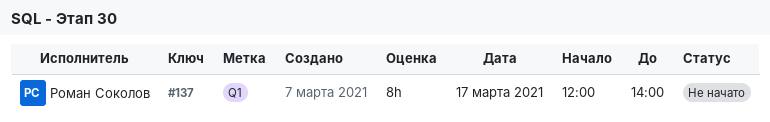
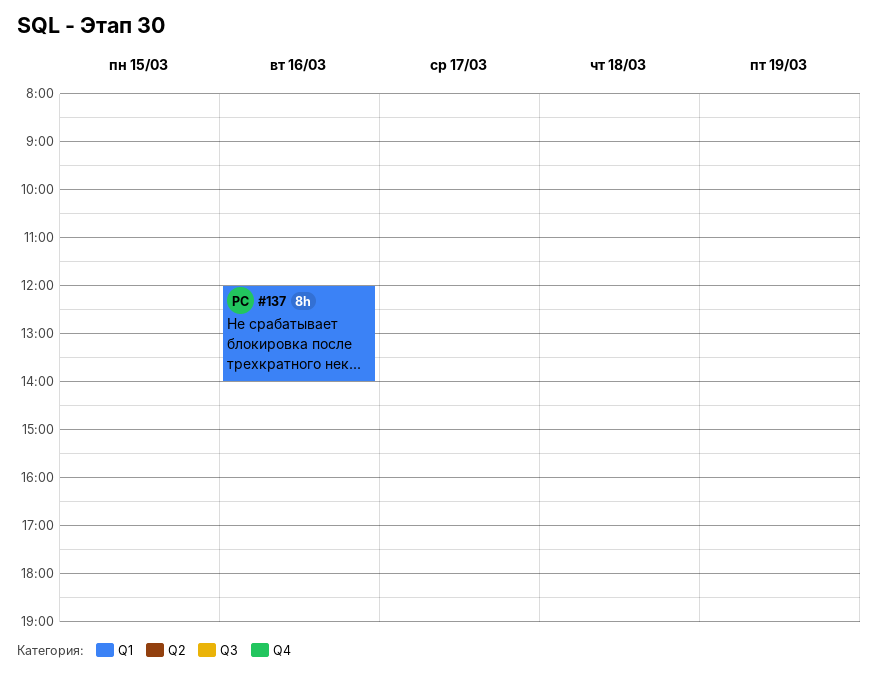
#137, day: Mar 17 -> Mar 16

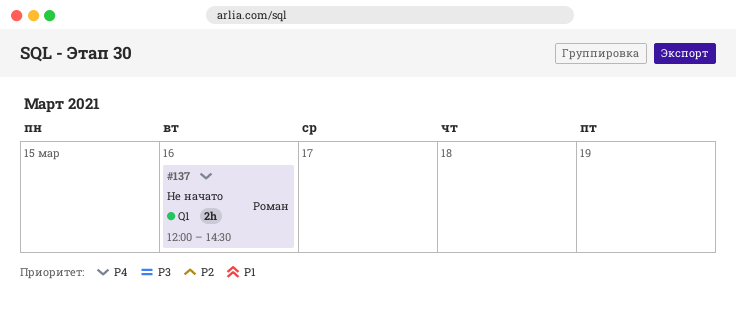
#137, estimate: 8h -> 2h
#137, ends: 14:00 -> 14:30

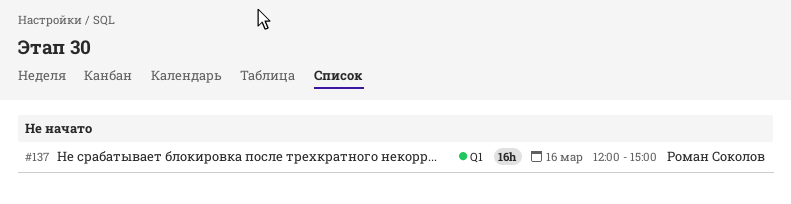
#137, estimate: 2h -> 16h
#137, ends: 14:30 -> 15:00

